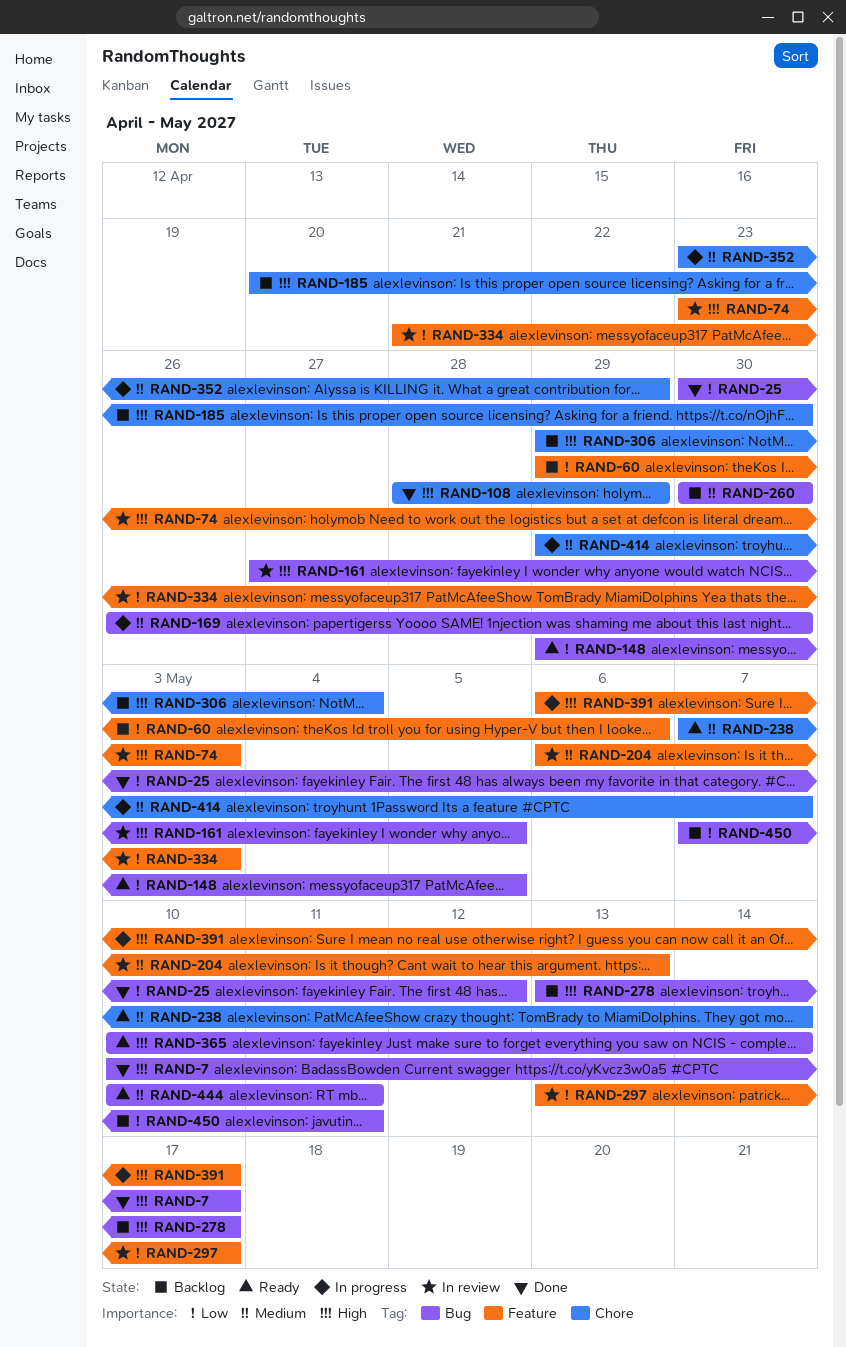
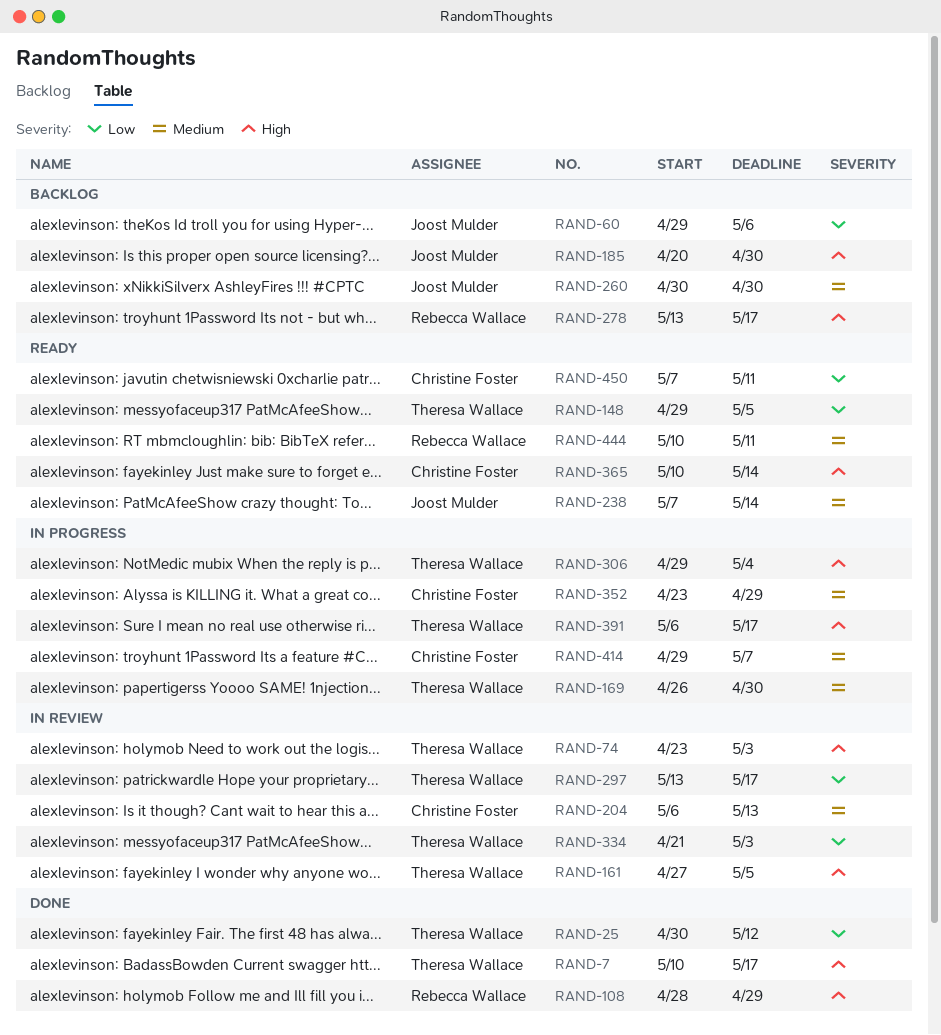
RAND-306, status: Backlog -> In progress
RAND-450, status: Backlog -> Ready

